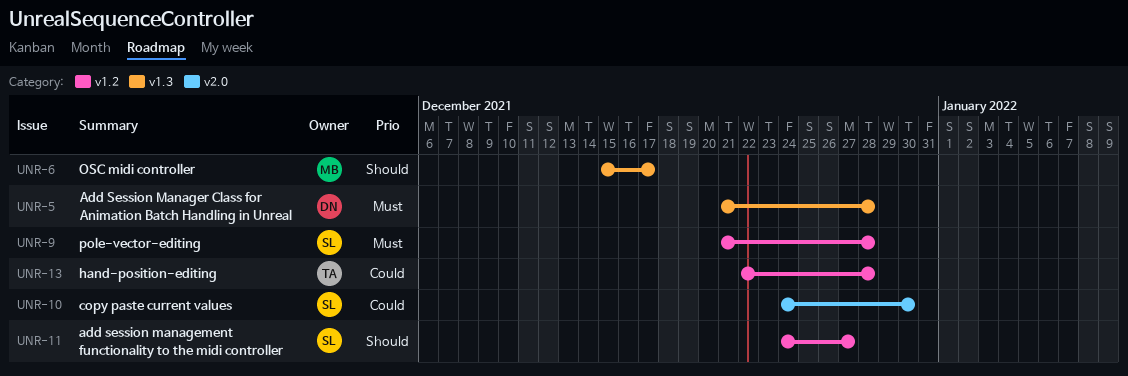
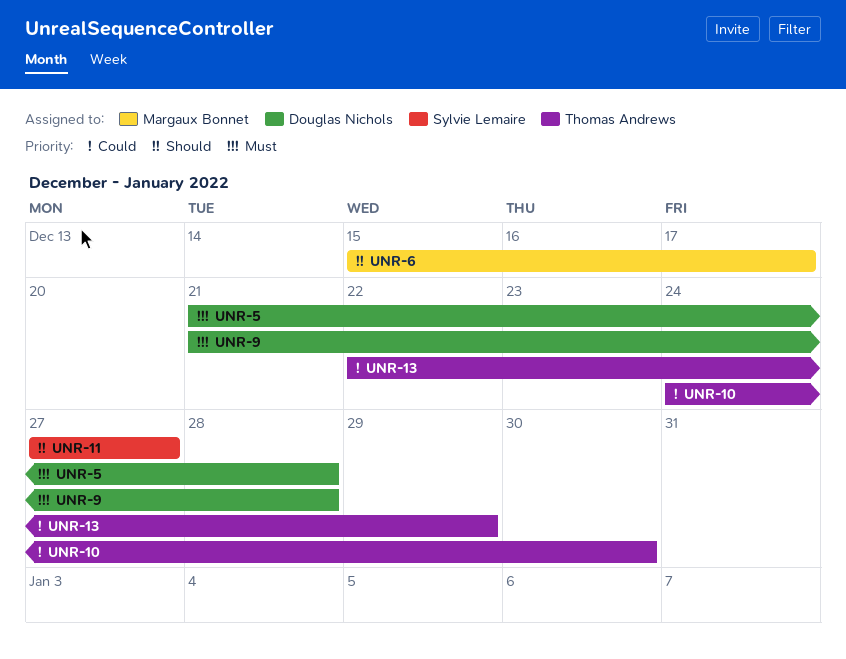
UNR-9, owner: Sylvie Lemaire -> Douglas Nichols
UNR-10, owner: Sylvie Lemaire -> Thomas Andrews
UNR-11, start: Dec 24 -> Dec 27
UNR-13, due: Dec 28 -> Dec 29

